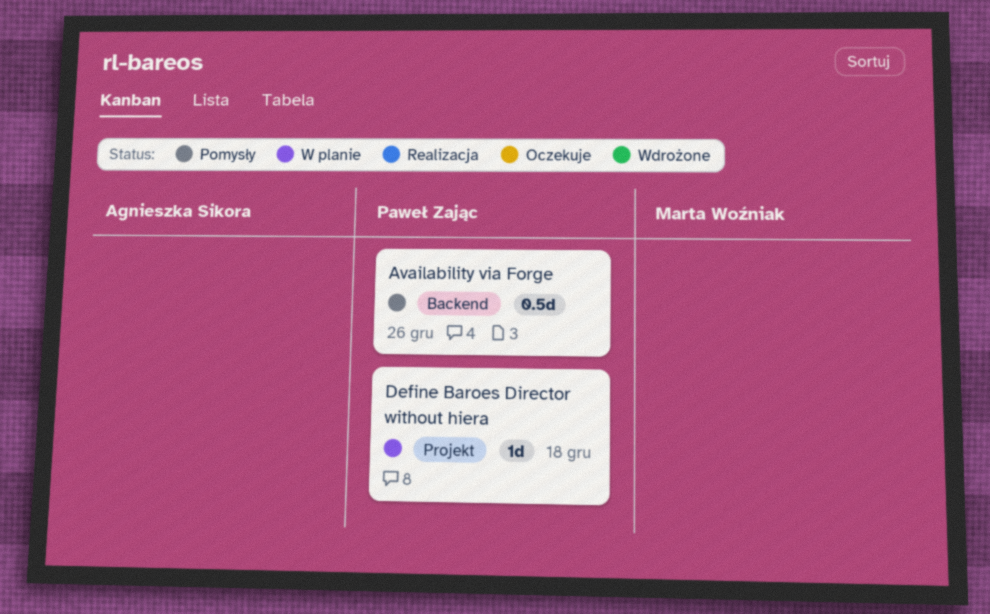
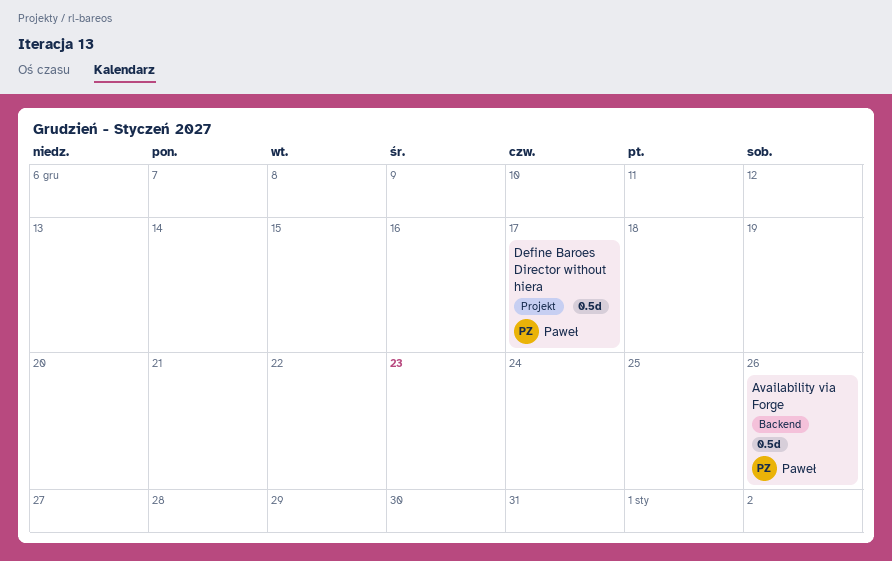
Define Baroes Director without hiera, estimate: 1d -> 0.5d
Define Baroes Director without hiera, due: Dec 18 -> Dec 17

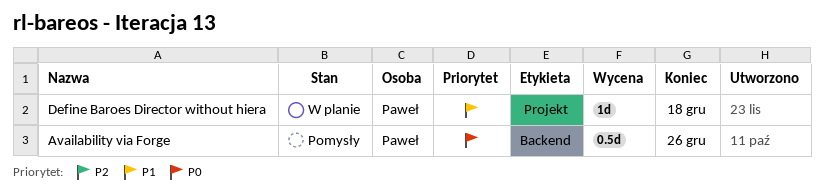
Define Baroes Director without hiera, estimate: 0.5d -> 1d
Define Baroes Director without hiera, due: Dec 17 -> Dec 18

